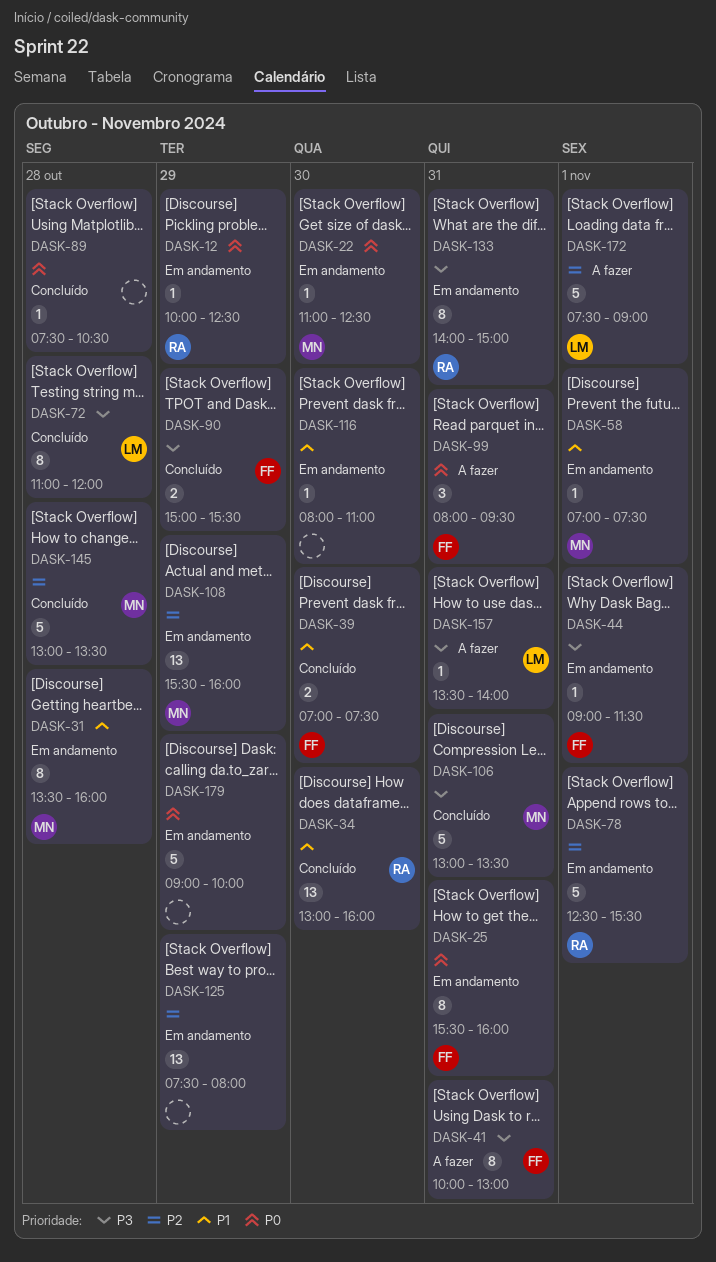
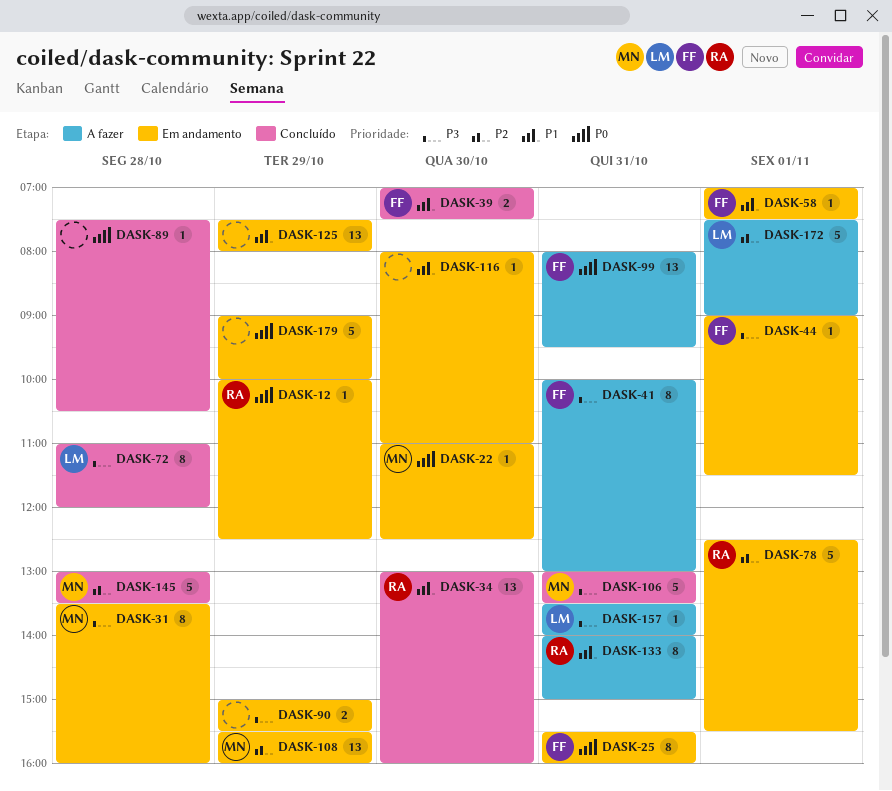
DASK-31, priority: P1 -> P3
DASK-58, owner: MN -> FF
DASK-90, status: Concluído -> Em andamento
DASK-90, owner: FF -> none
DASK-99, estimate: 3 -> 13
DASK-125, priority: P2 -> P1
DASK-133, status: Em andamento -> A fazer
DASK-133, priority: P3 -> P1

